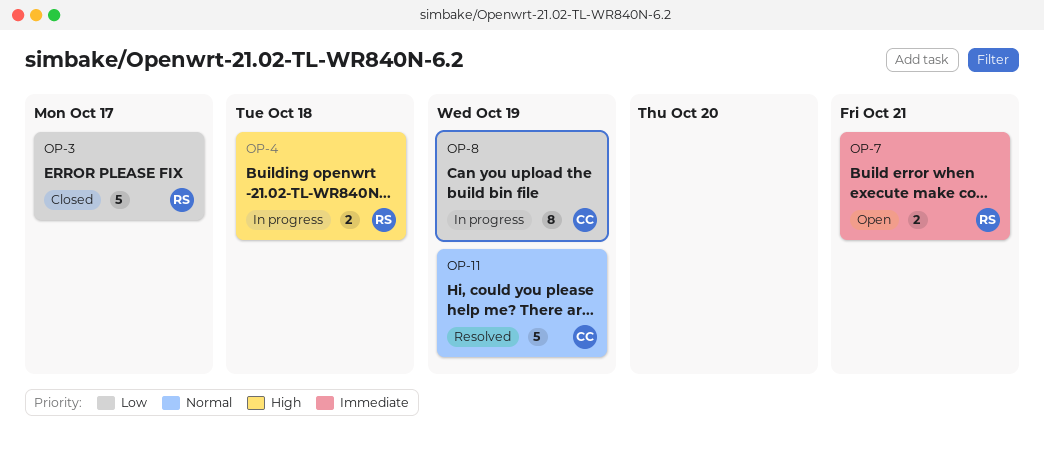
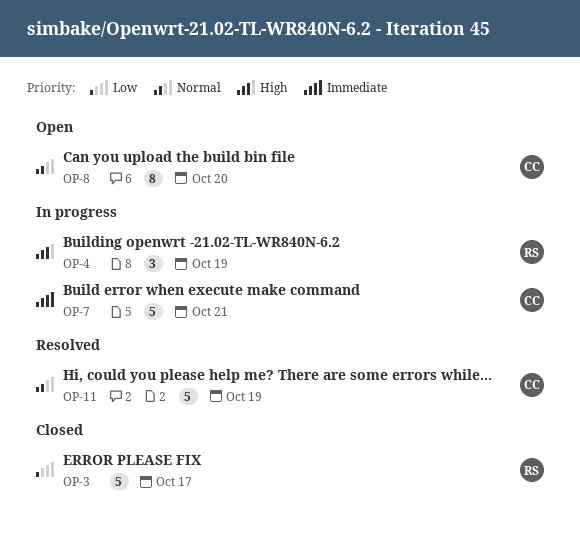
OP-4, estimate: 2 -> 3
OP-4, due: Oct 18 -> Oct 19
OP-7, status: Open -> In progress
OP-7, owner: RS -> CC
OP-7, estimate: 2 -> 5
OP-8, status: In progress -> Open
OP-8, priority: Low -> Normal
OP-8, due: Oct 19 -> Oct 20

